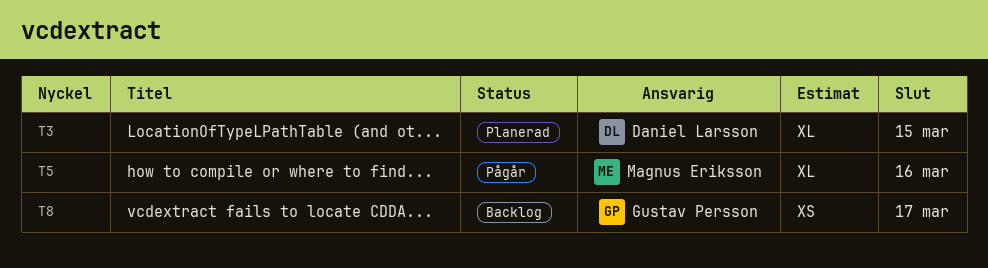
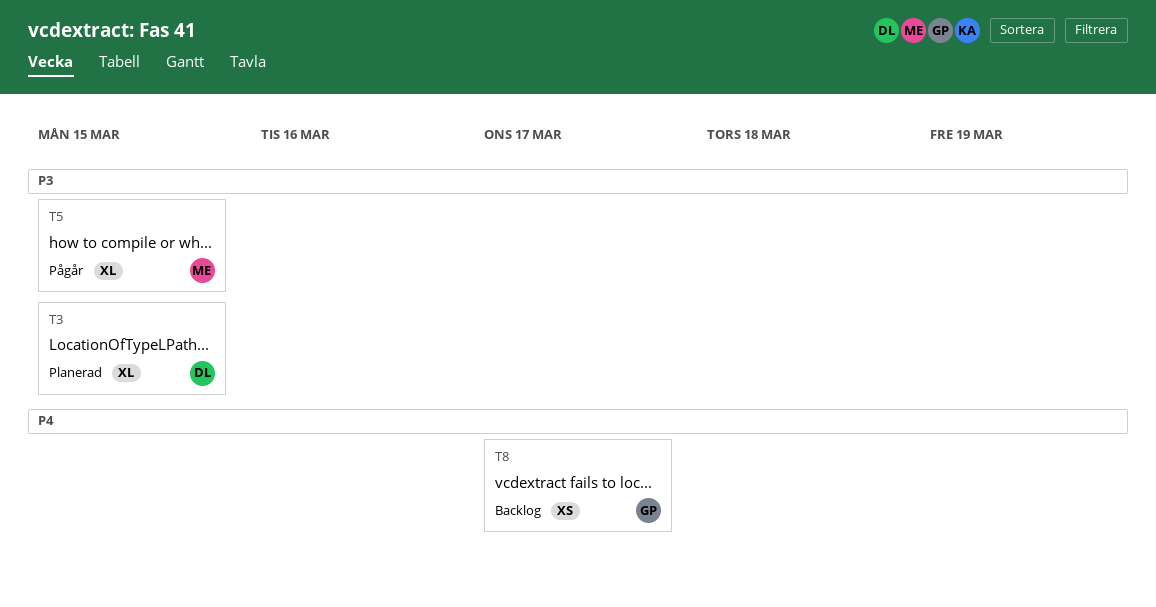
T5, due: Mar 16 -> Mar 15

